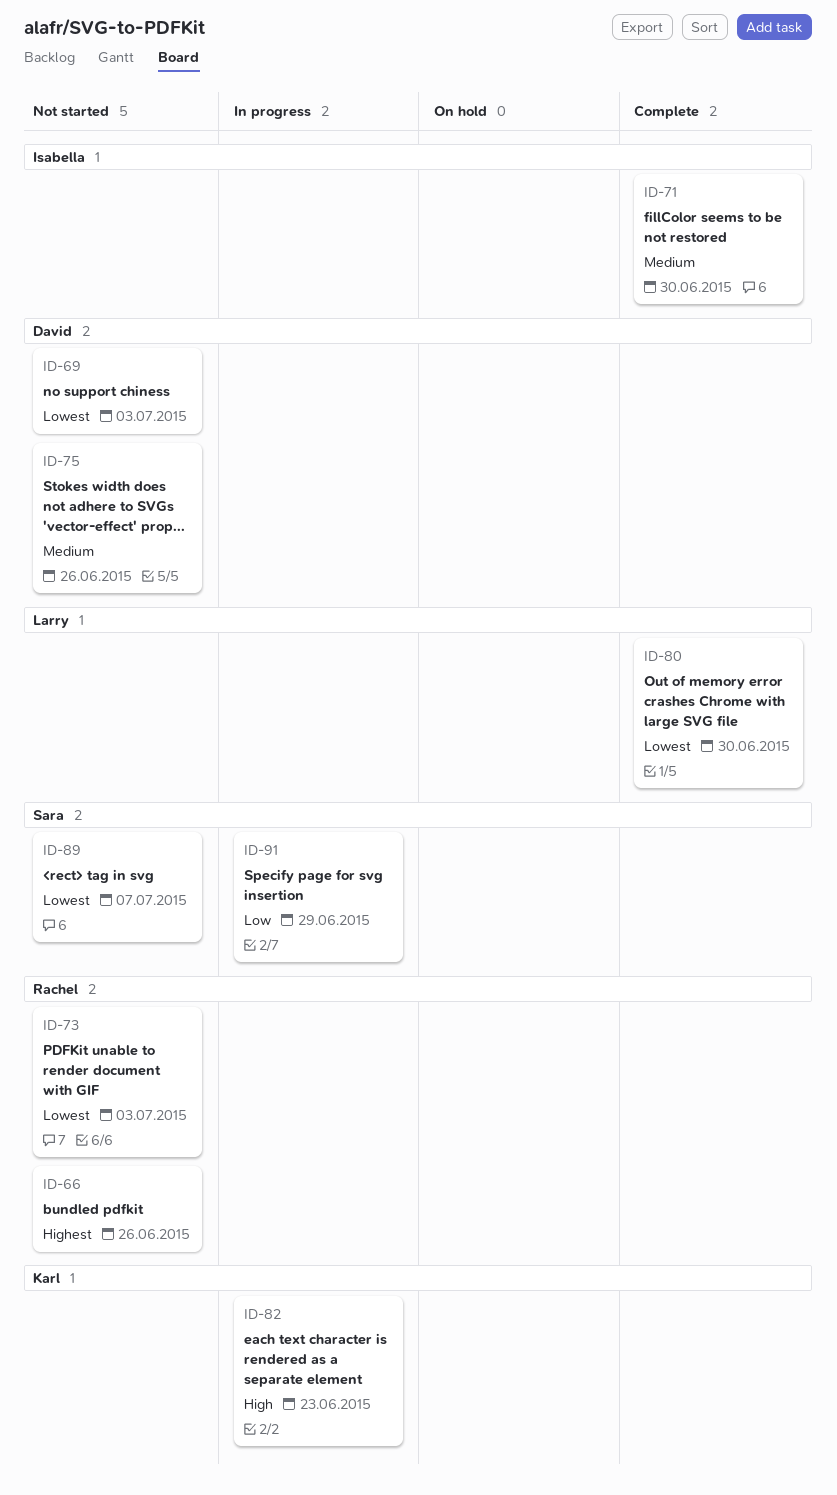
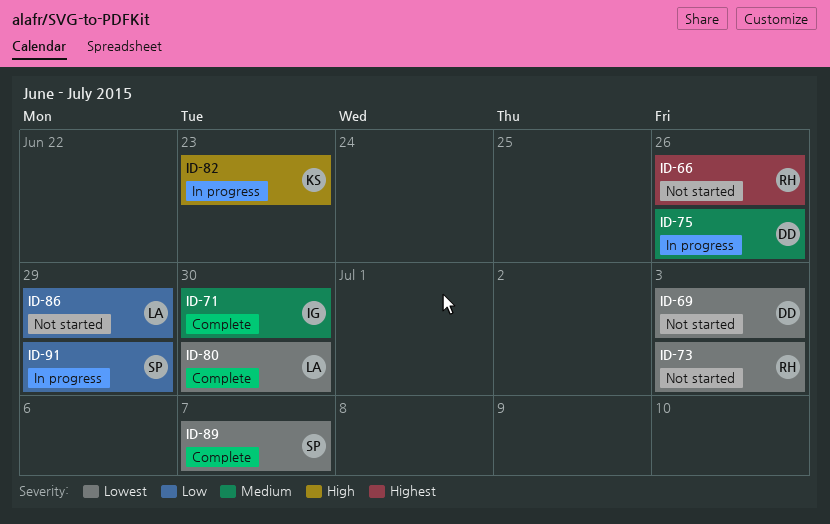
ID-75, status: Not started -> In progress
ID-86: none -> present
ID-89, status: Not started -> Complete

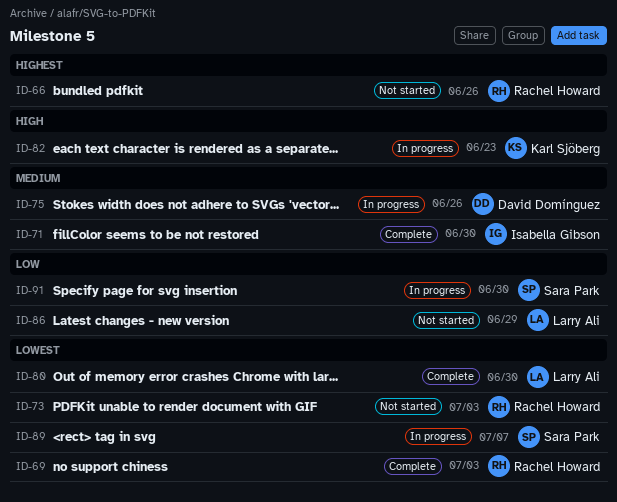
ID-69, status: Not started -> Complete
ID-69, owner: David Domínguez -> Rachel Howard
ID-89, status: Complete -> In progress
ID-91, due: Jun 29 -> Jun 30

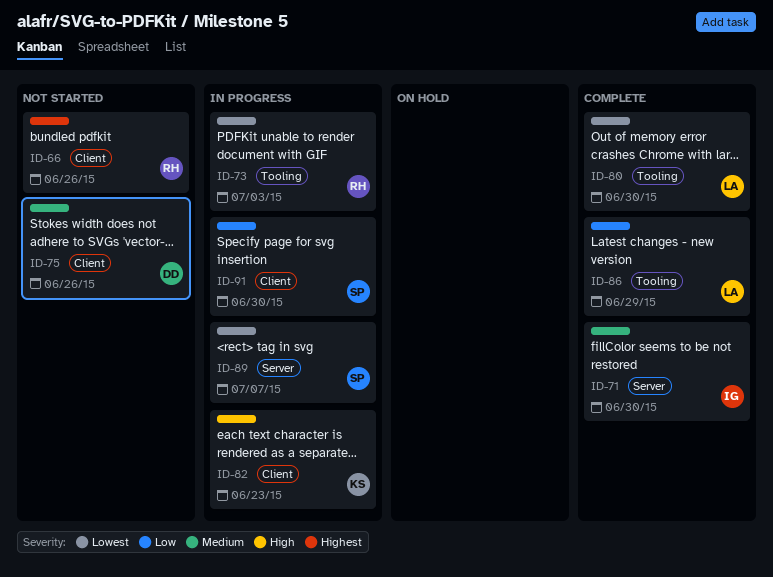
ID-69: present -> none
ID-73, status: Not started -> In progress
ID-75, status: In progress -> Not started
ID-86, status: Not started -> Complete

